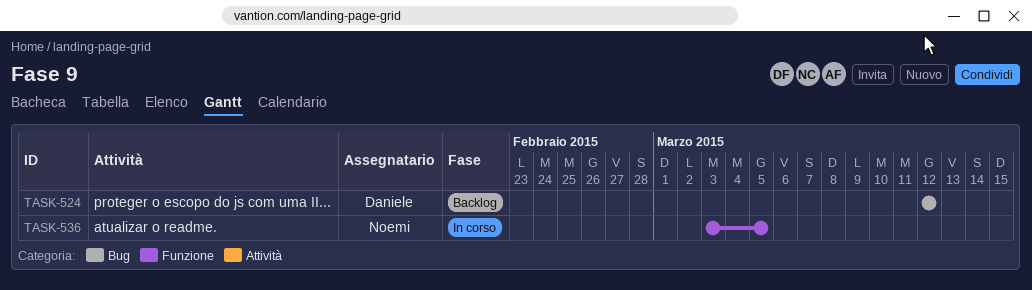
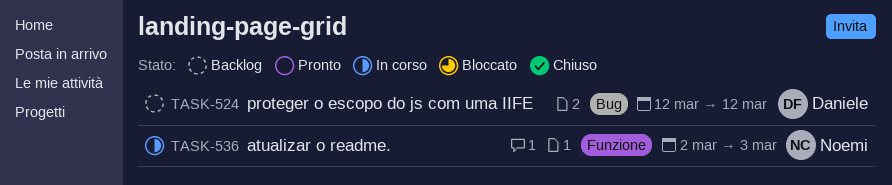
TASK-536, start: Mar 3 -> Mar 2
TASK-536, due: Mar 5 -> Mar 3

